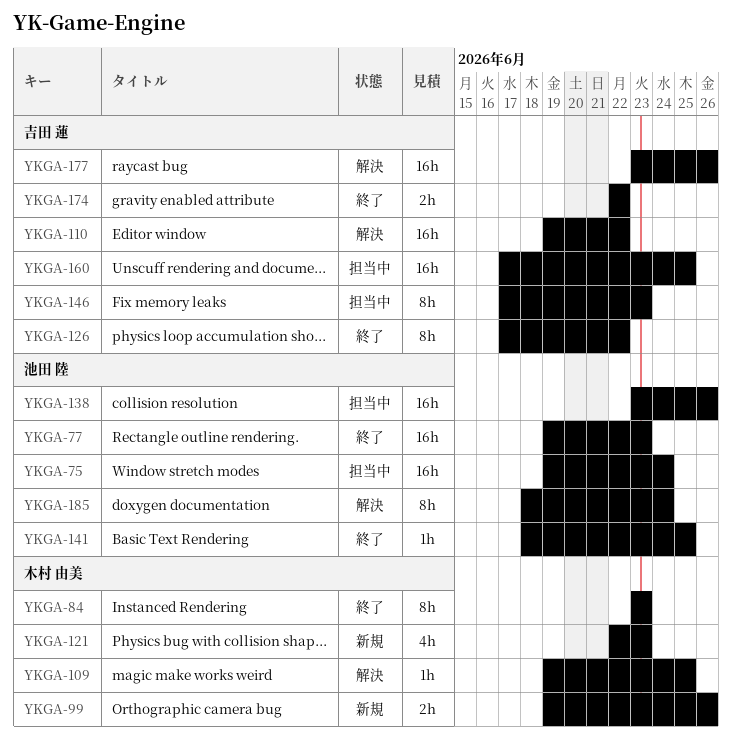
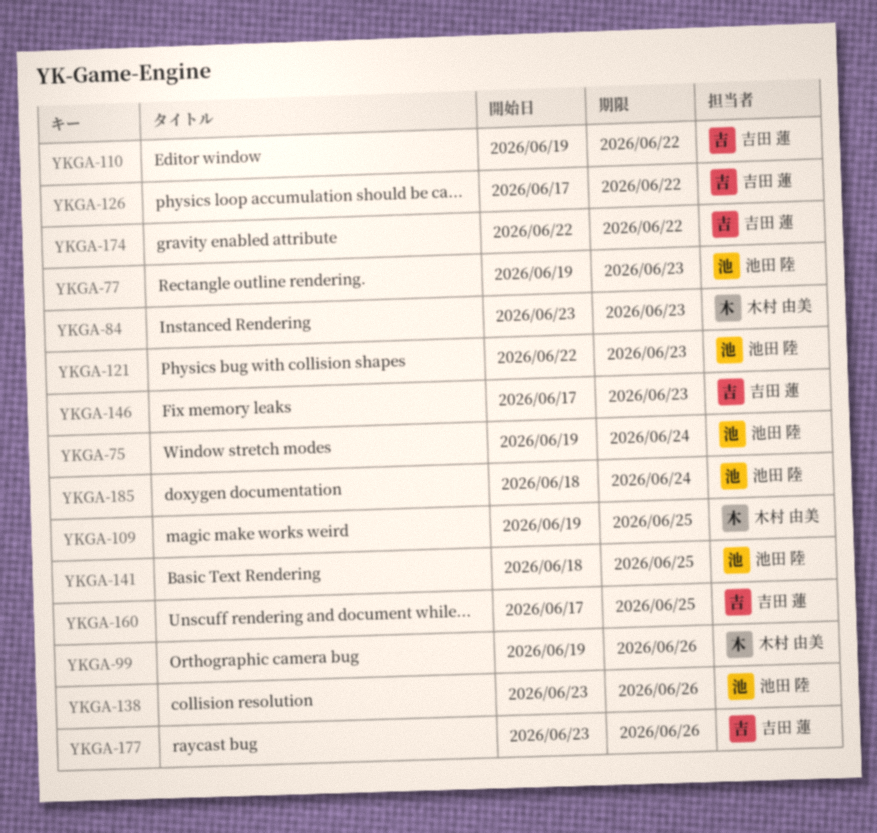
YKGA-121, owner: 木村 由美 -> 池田 陸

